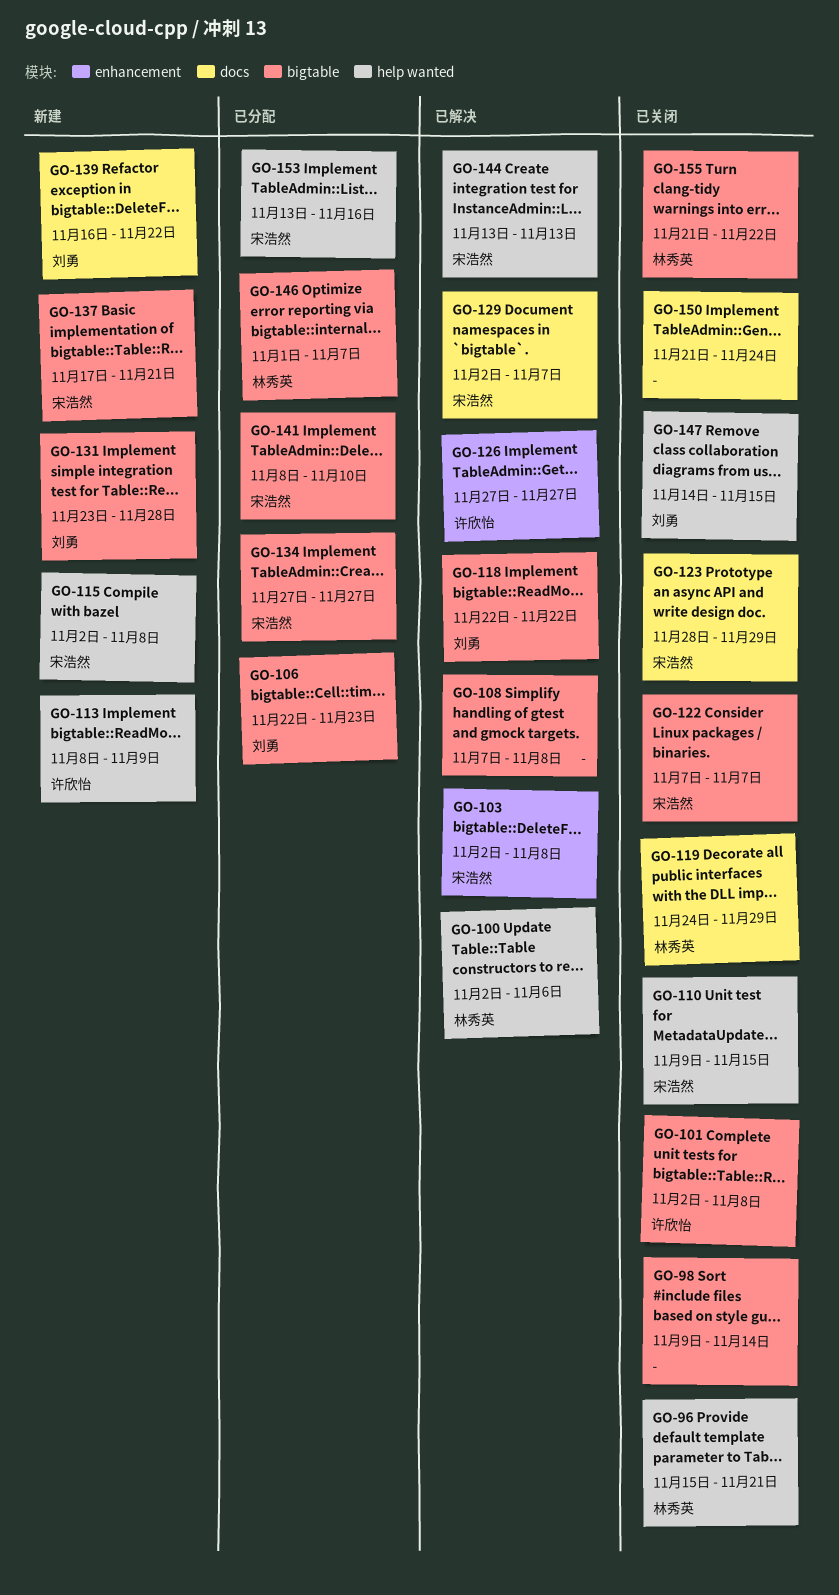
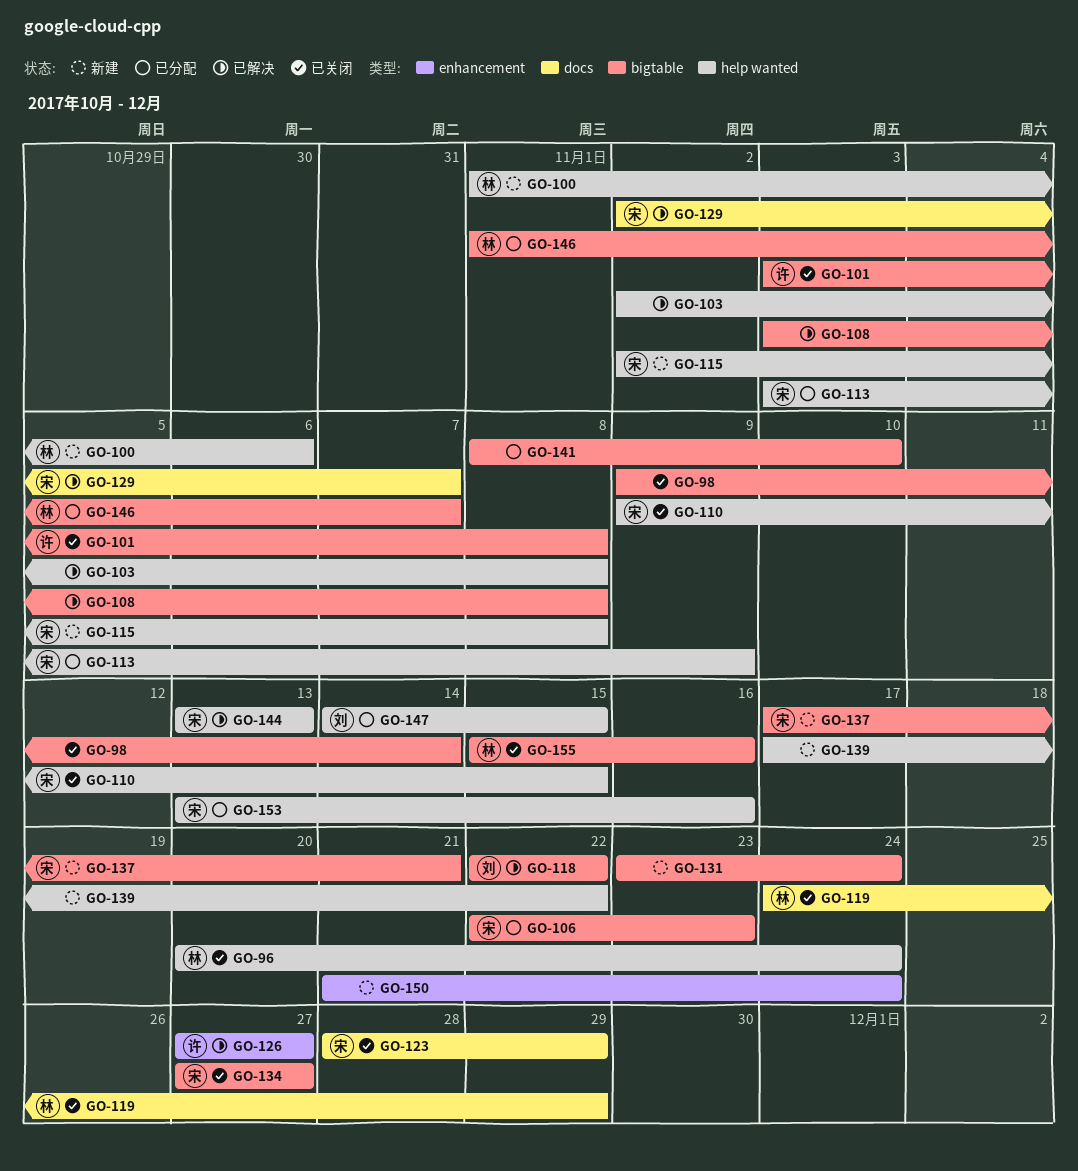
GO-96, start: Nov 15 -> Nov 20
GO-96, due: Nov 21 -> Nov 24
GO-100, status: 已解决 -> 新建
GO-100, start: Nov 2 -> Nov 1
GO-101, start: Nov 2 -> Nov 3
GO-103, owner: 宋浩然 -> none
GO-103, label: enhancement -> help wanted
GO-106, owner: 刘勇 -> 宋浩然
GO-108, start: Nov 7 -> Nov 3
GO-113, status: 新建 -> 已分配
GO-113, owner: 许欣怡 -> 宋浩然
GO-113, start: Nov 8 -> Nov 3
GO-122: present -> none
GO-131, owner: 刘勇 -> none
GO-131, due: Nov 28 -> Nov 24
GO-134, status: 已分配 -> 已关闭
GO-139, owner: 刘勇 -> none
GO-139, label: docs -> help wanted
GO-139, start: Nov 16 -> Nov 17
GO-141, owner: 宋浩然 -> none
GO-147, status: 已关闭 -> 已分配
GO-150, status: 已关闭 -> 新建
GO-150, label: docs -> enhancement
GO-155, start: Nov 21 -> Nov 15
GO-155, due: Nov 22 -> Nov 16

